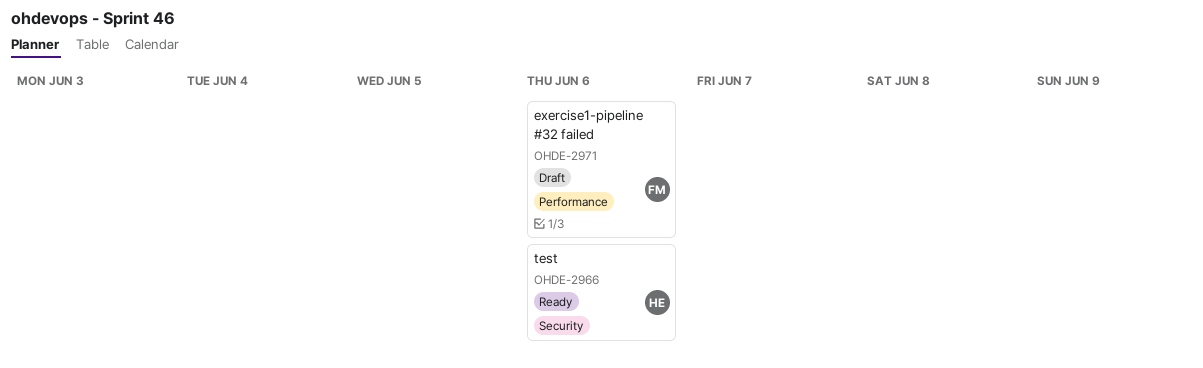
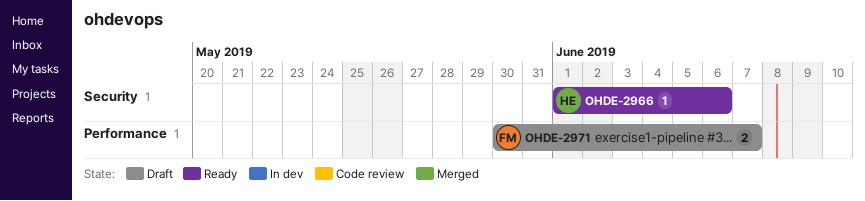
OHDE-2971, due: Jun 6 -> Jun 7

